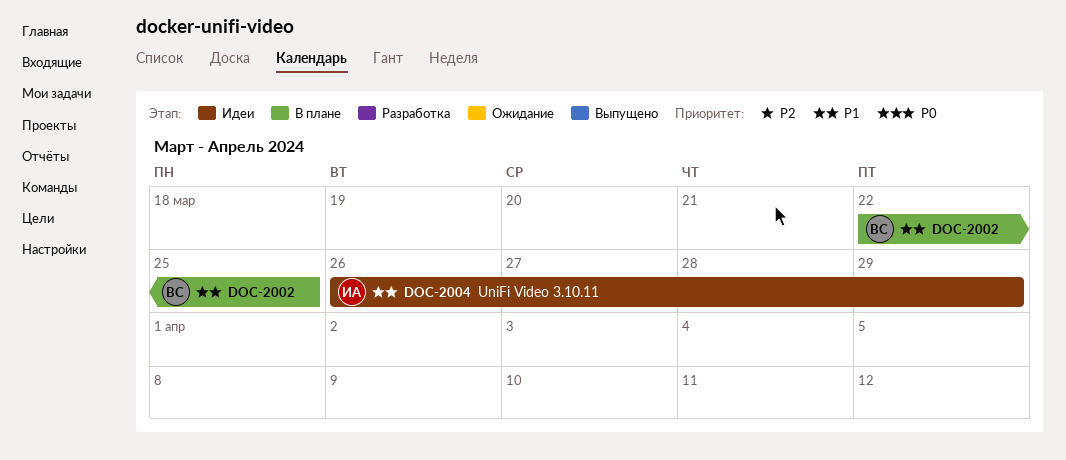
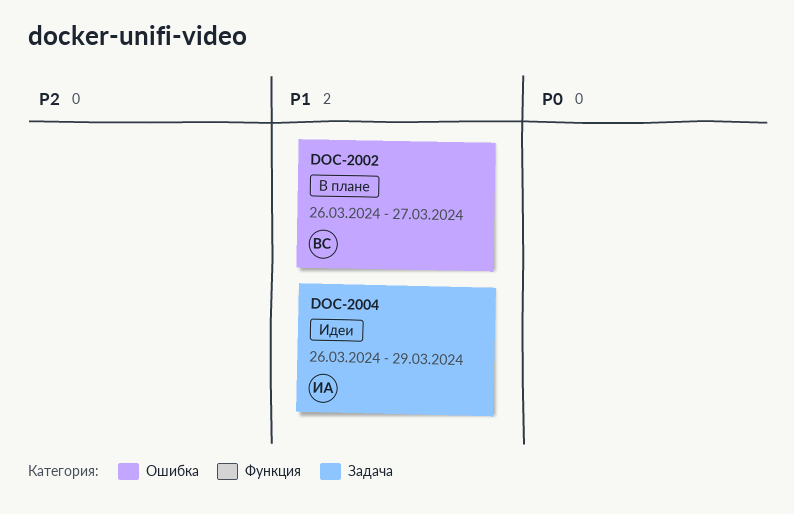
DOC-2002, start: Mar 22 -> Mar 26
DOC-2002, due: Mar 25 -> Mar 27

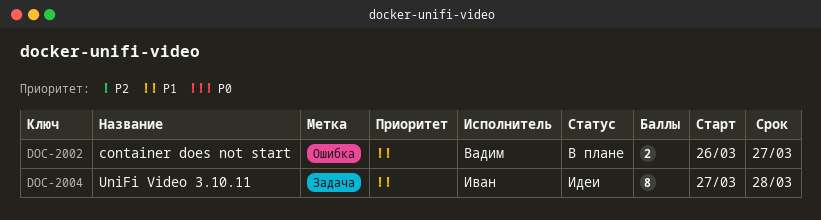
DOC-2004, start: Mar 26 -> Mar 27
DOC-2004, due: Mar 29 -> Mar 28

